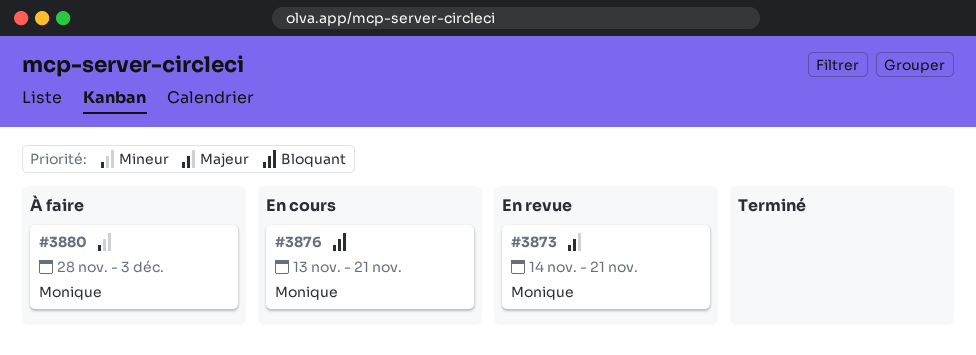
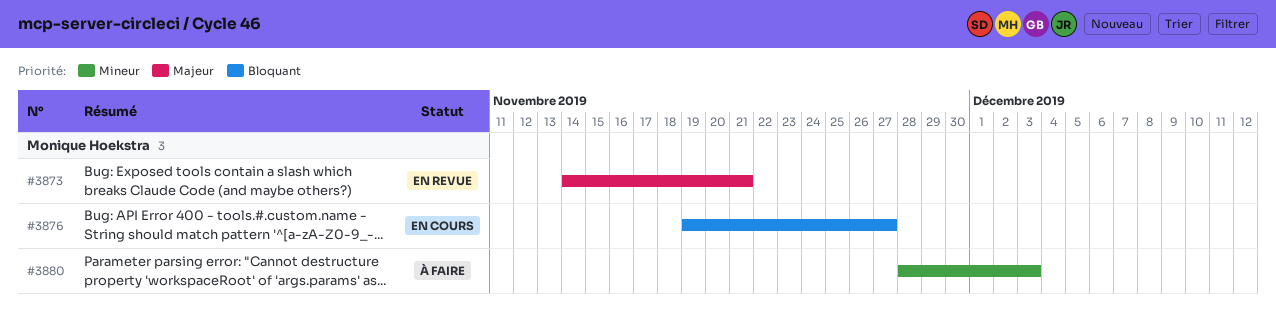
#3876, start: Nov 13 -> Nov 19
#3876, due: Nov 21 -> Nov 27

